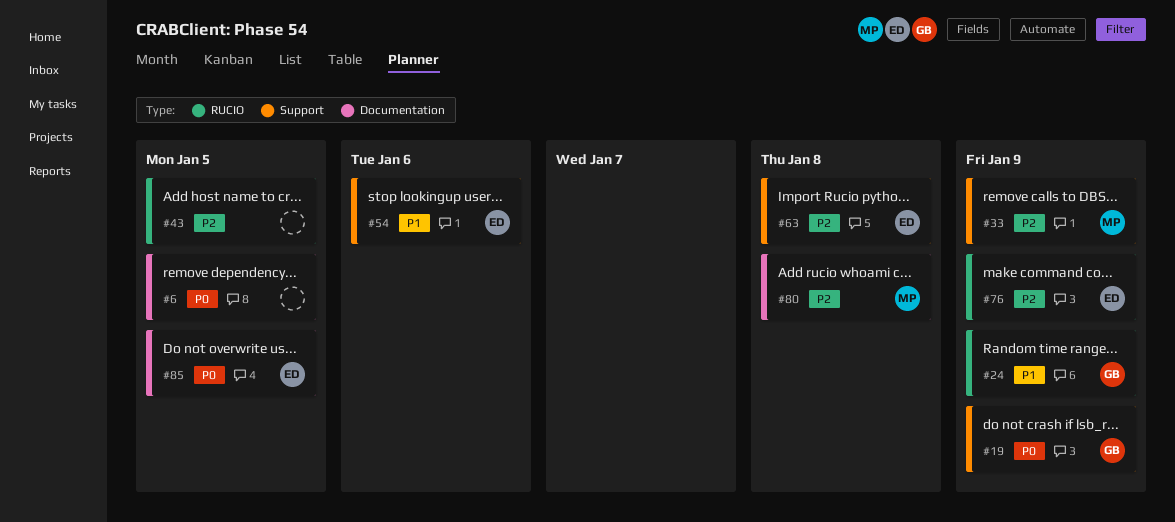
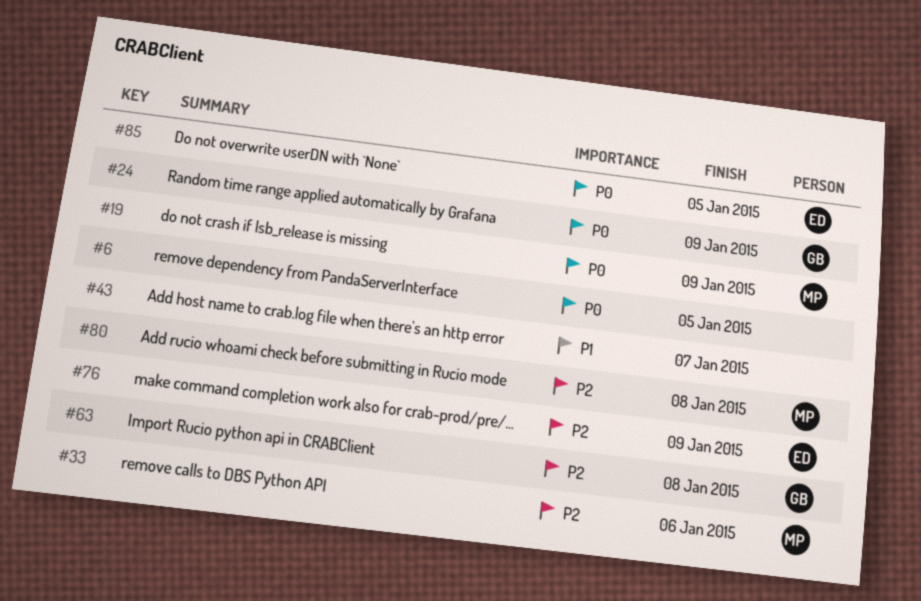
#19, owner: GB -> MP
#24, priority: P1 -> P0
#33, due: Jan 9 -> Jan 6
#43, priority: P2 -> P1
#43, due: Jan 5 -> Jan 7
#54: present -> none
#63, owner: ED -> GB

